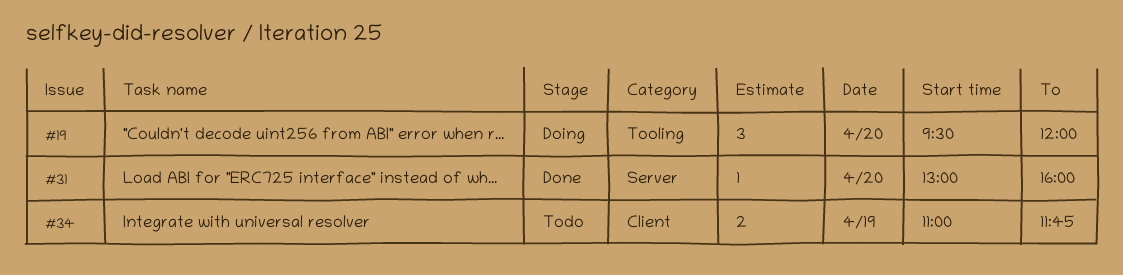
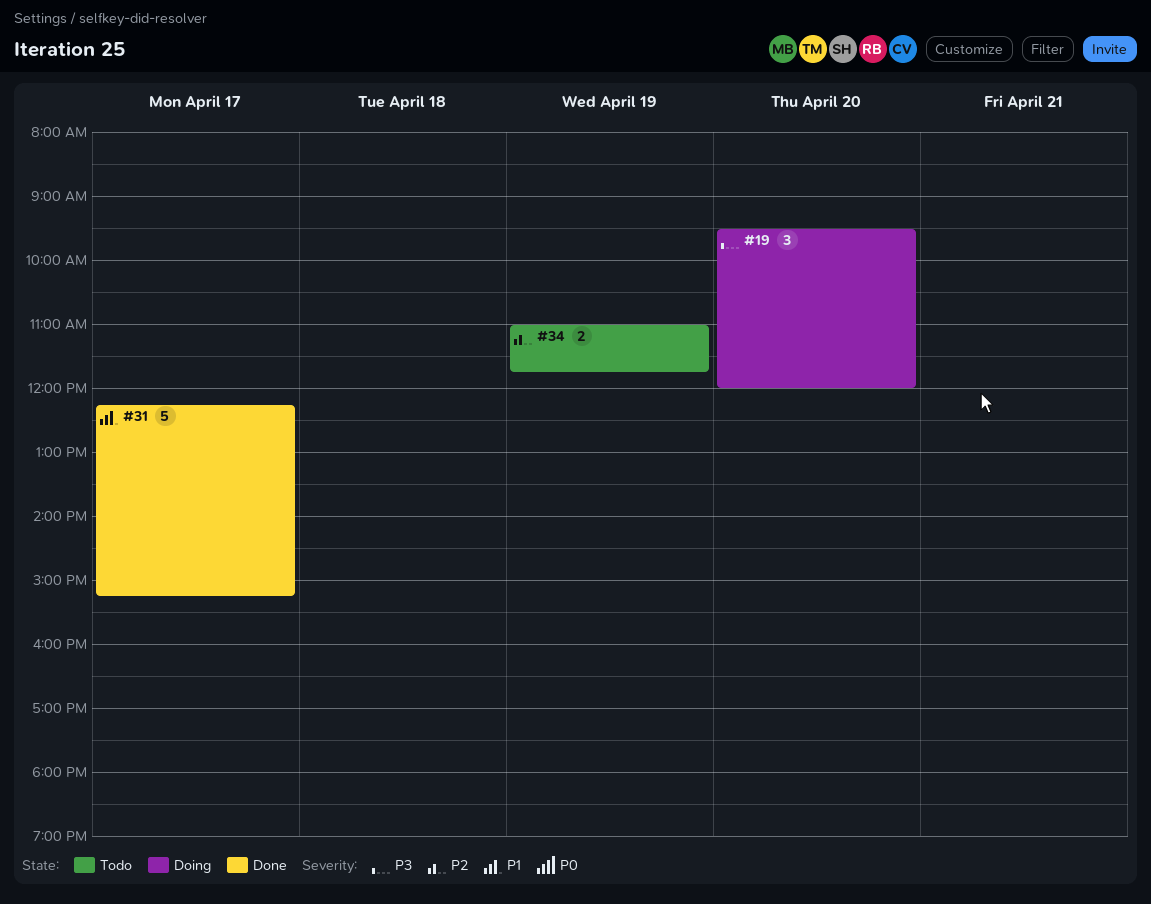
#31, estimate: 1 -> 5
#31, day: Apr 20 -> Apr 17
#31, begins: 13:00 -> 12:15
#31, ends: 16:00 -> 15:15

